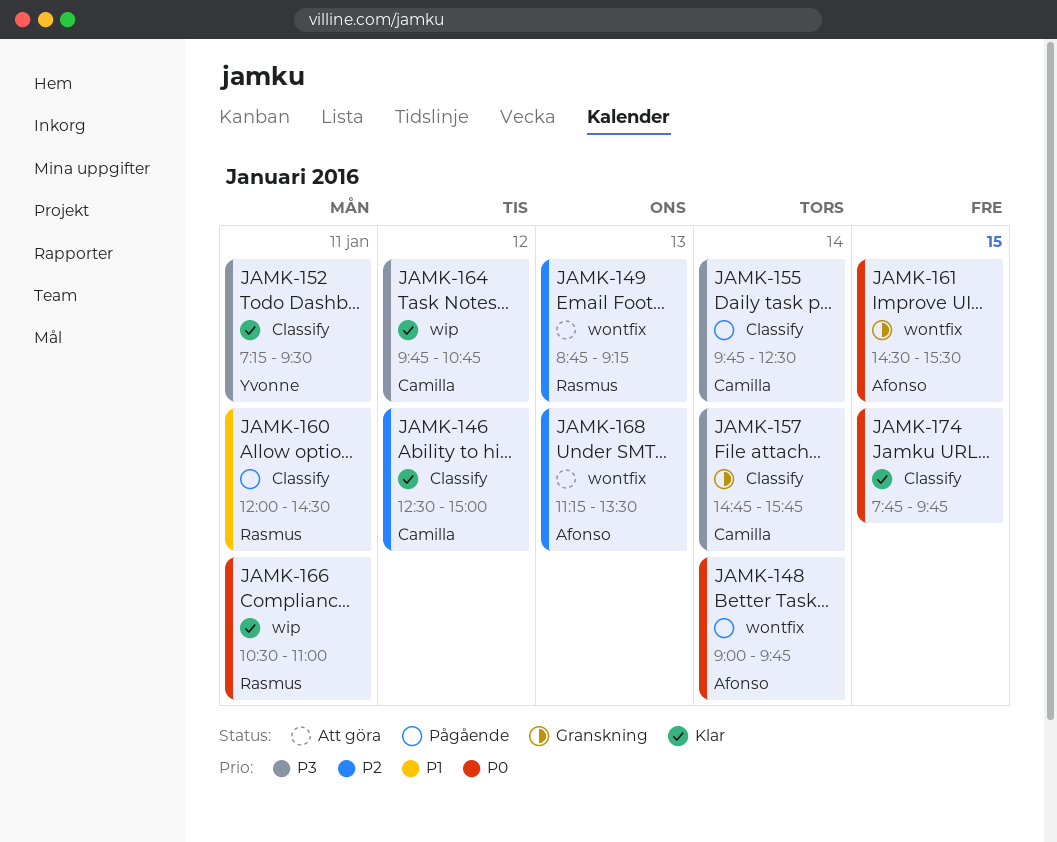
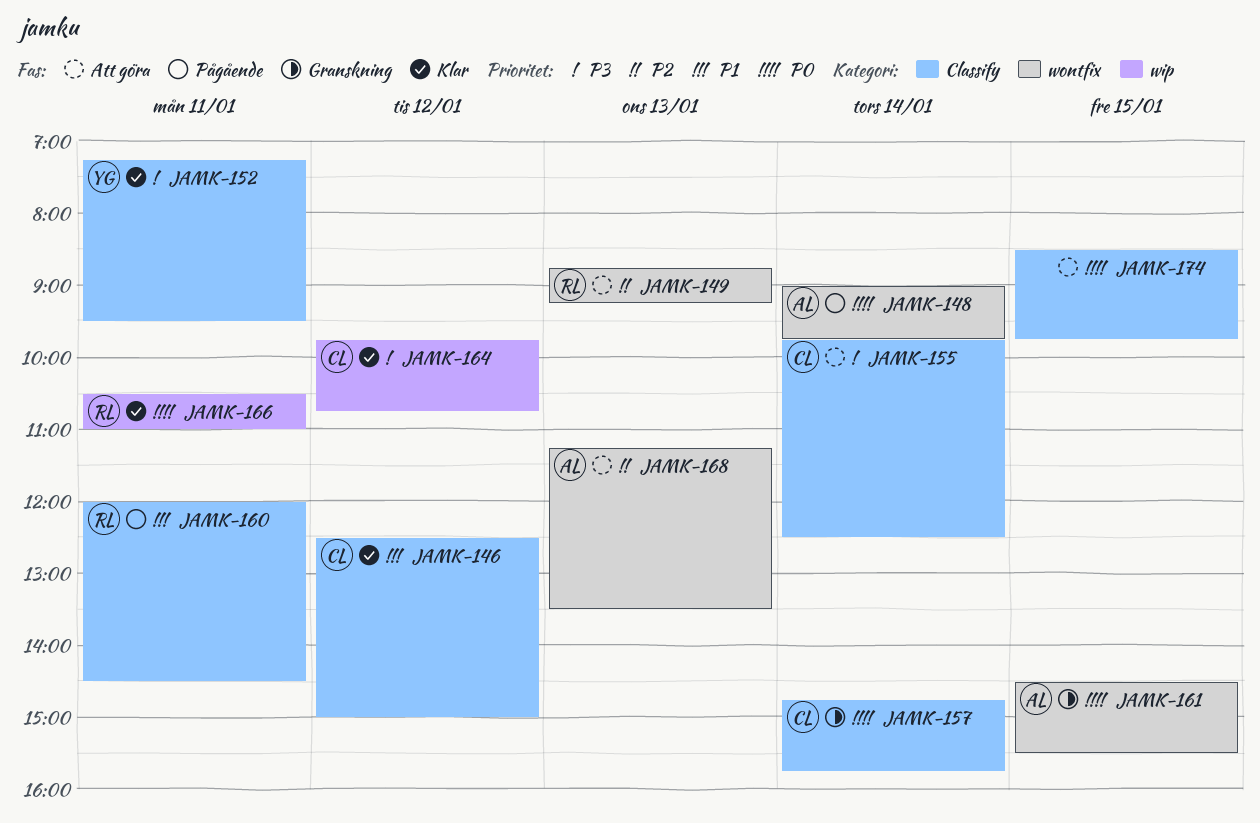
JAMK-146, priority: P2 -> P1
JAMK-155, status: Pågående -> Att göra
JAMK-157, priority: P3 -> P0
JAMK-174, status: Klar -> Att göra
JAMK-174, begins: 07:45 -> 08:30

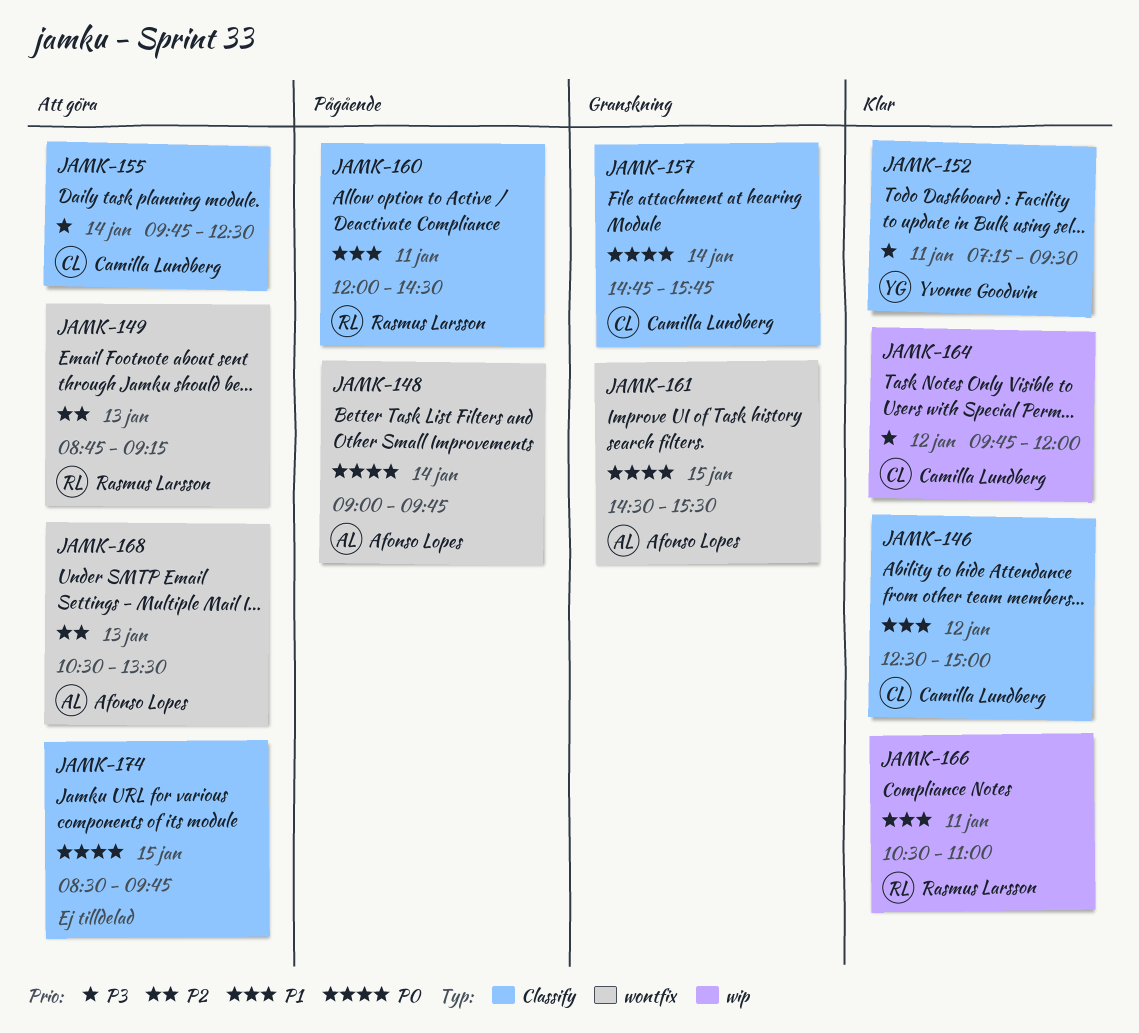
JAMK-164, ends: 10:45 -> 12:00
JAMK-166, priority: P0 -> P1
JAMK-168, begins: 11:15 -> 10:30

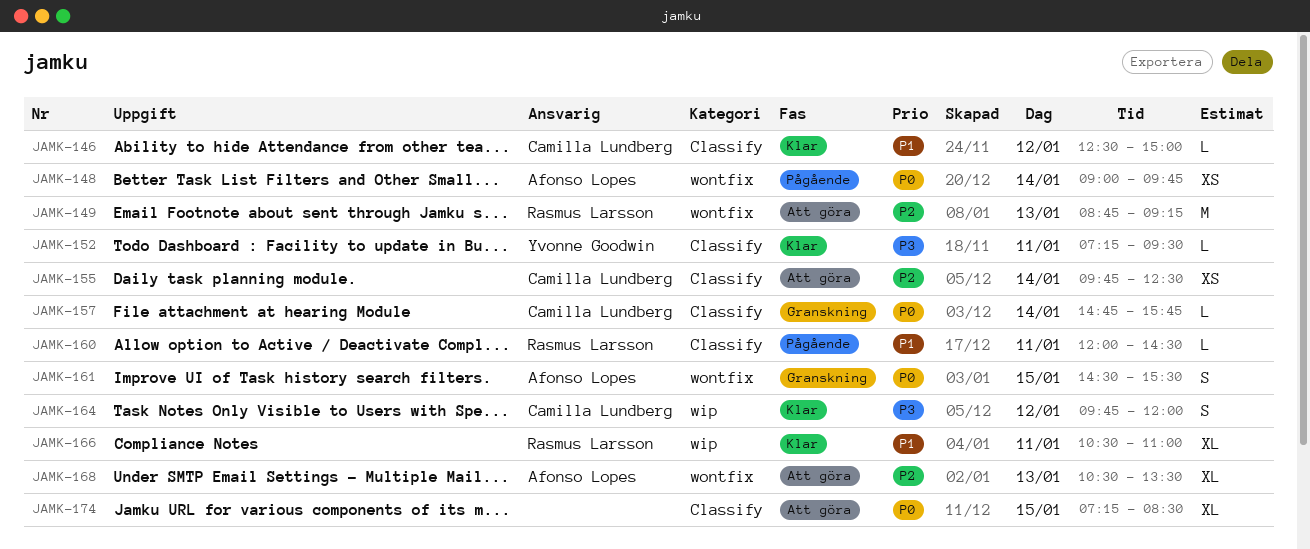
JAMK-155, priority: P3 -> P2
JAMK-174, begins: 08:30 -> 07:15
JAMK-174, ends: 09:45 -> 08:30

